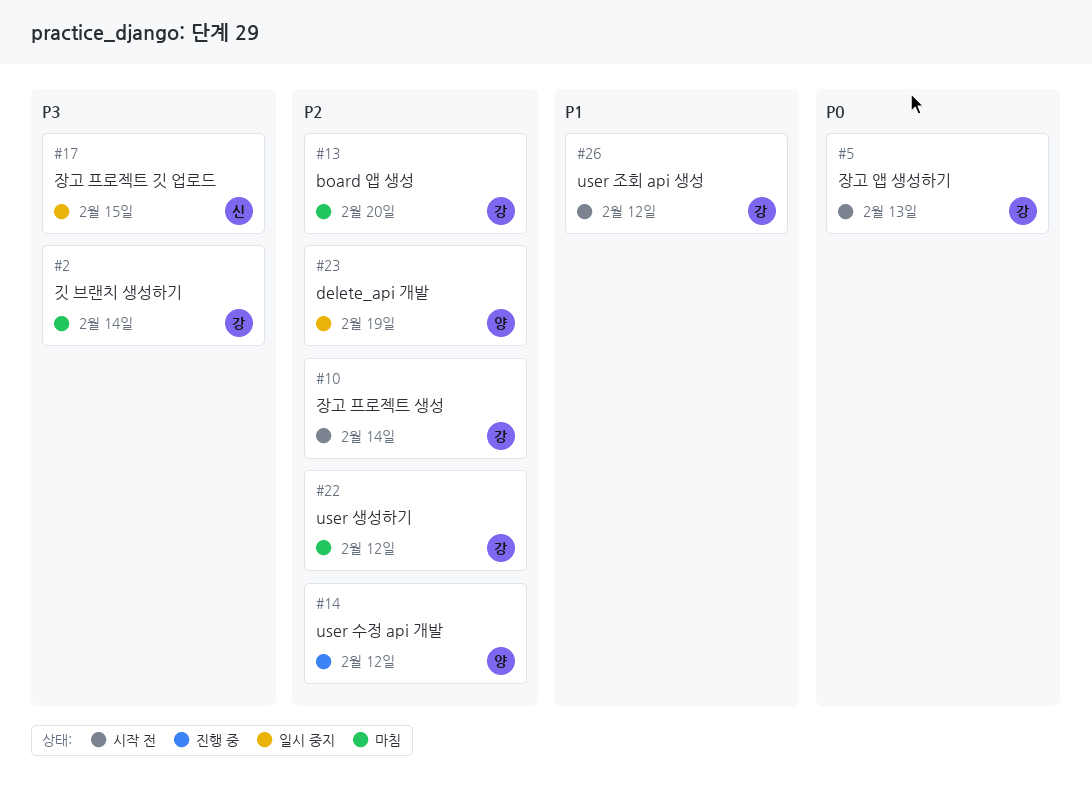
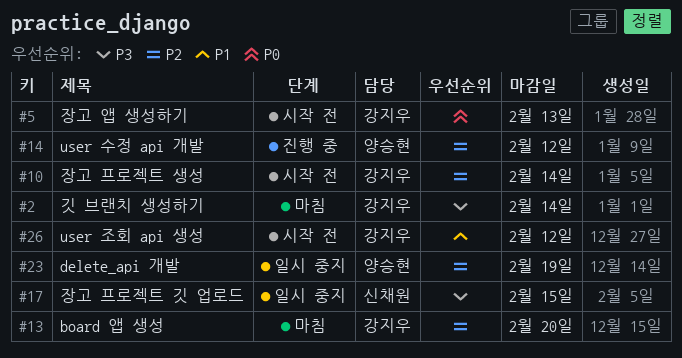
#22: present -> none

